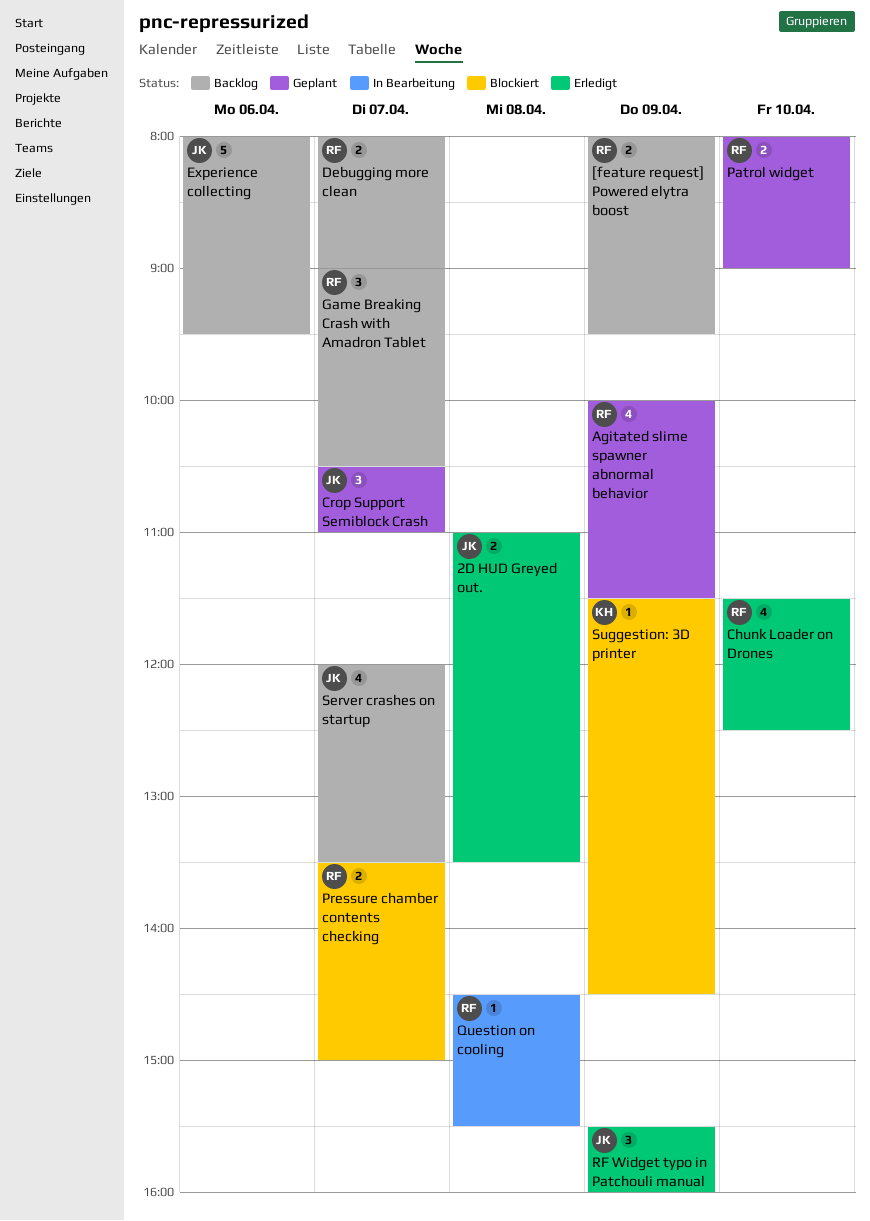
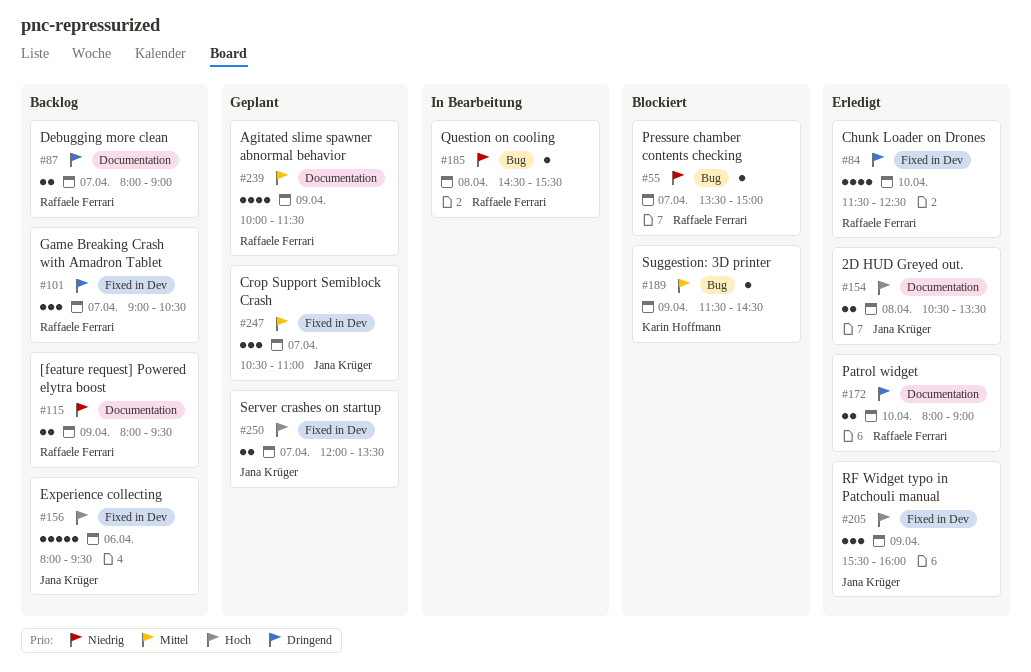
2D HUD Greyed out., begins: 11:00 -> 10:30
Patrol widget, status: Geplant -> Erledigt
Pressure chamber contents checking, estimate: 2 -> 1
Server crashes on startup, status: Backlog -> Geplant
Server crashes on startup, estimate: 4 -> 2

